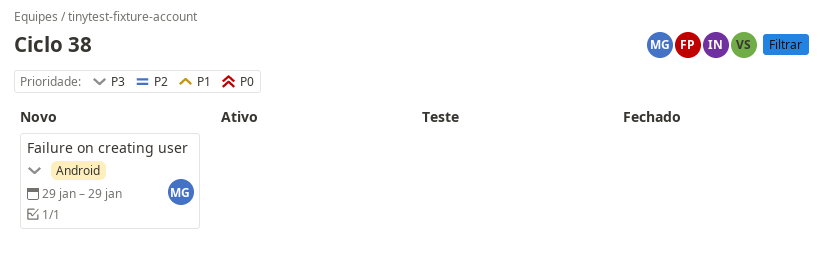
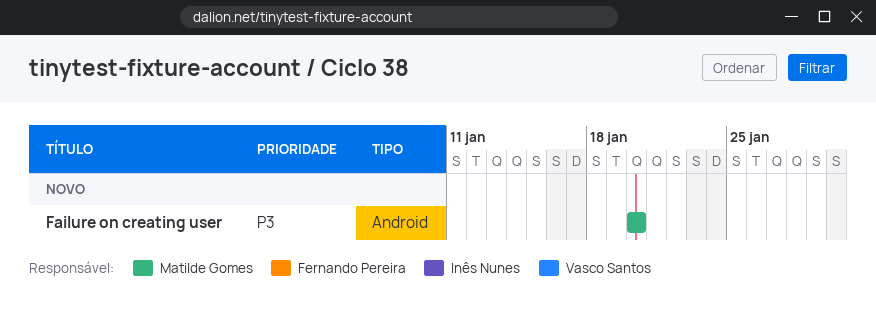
Failure on creating user, start: Jan 29 -> Jan 20
Failure on creating user, due: Jan 29 -> Jan 20

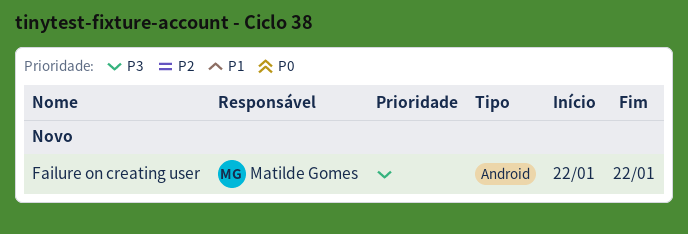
Failure on creating user, start: Jan 20 -> Jan 22
Failure on creating user, due: Jan 20 -> Jan 22

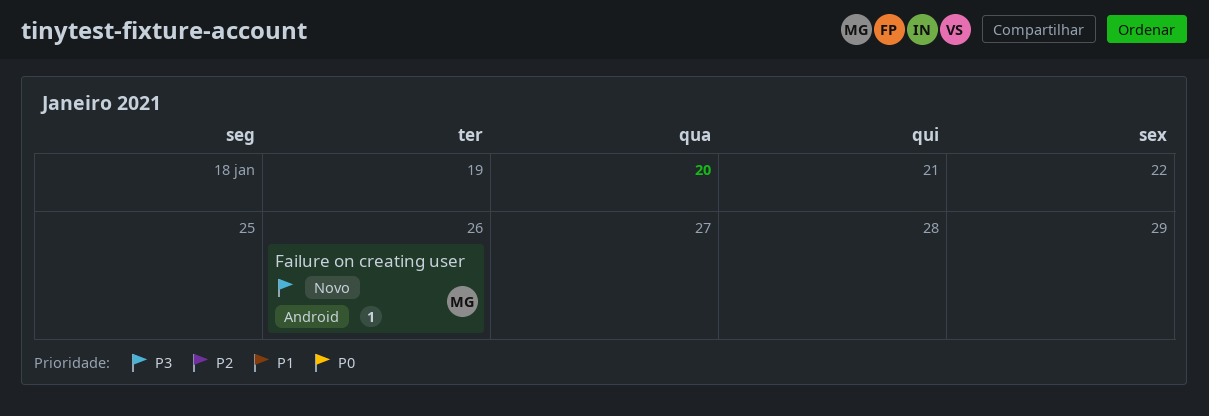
Failure on creating user, due: Jan 22 -> Jan 26

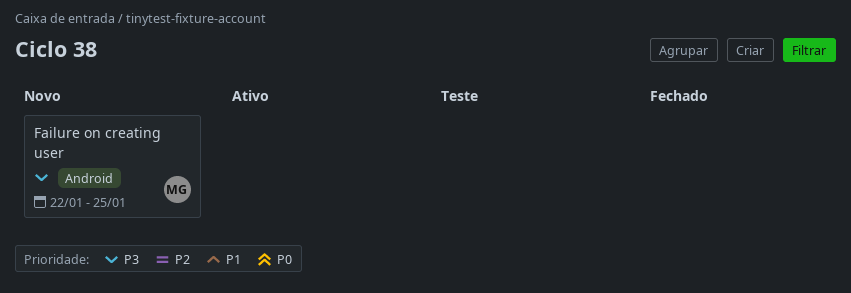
Failure on creating user, due: Jan 26 -> Jan 25

